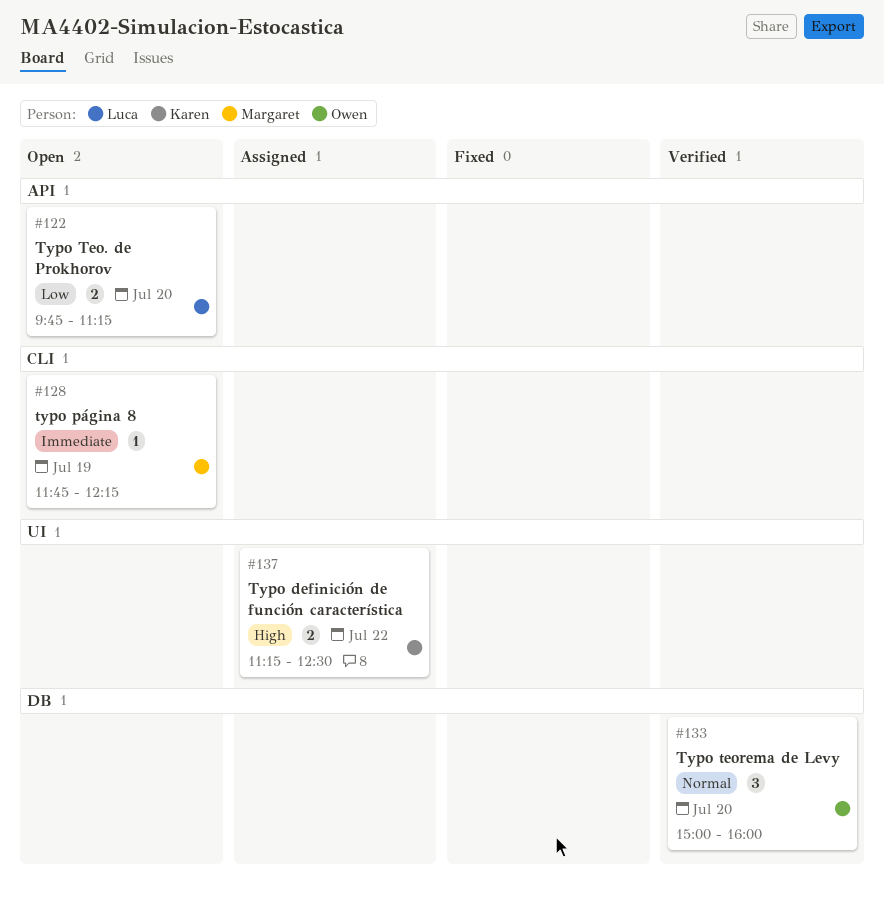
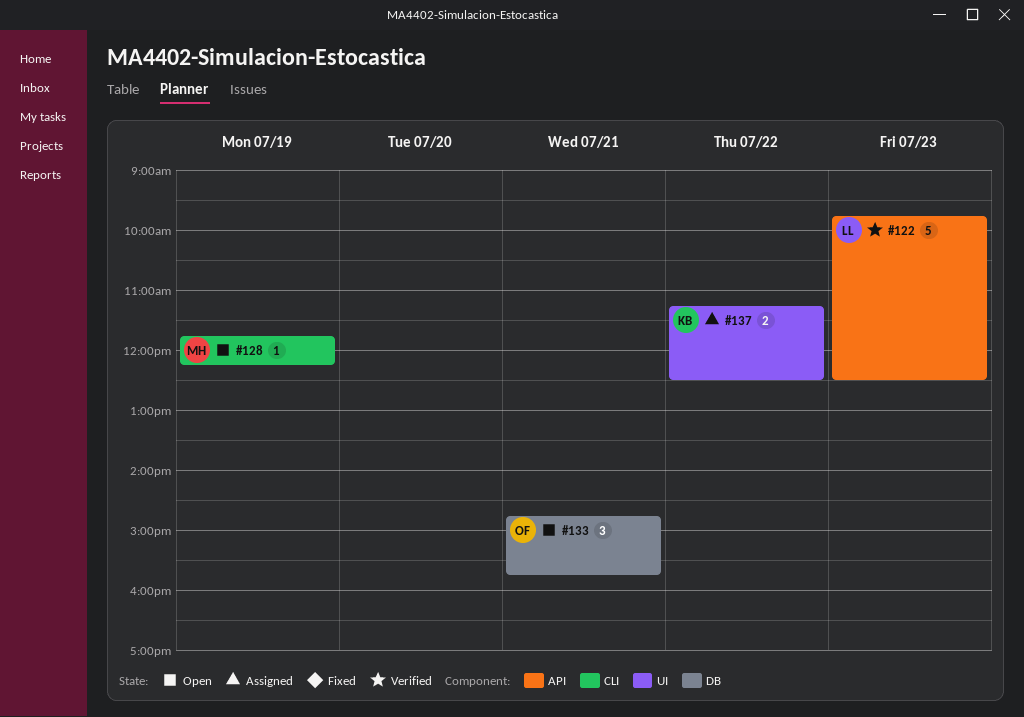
#122, status: Open -> Verified
#122, estimate: 2 -> 5
#122, day: Jul 20 -> Jul 23
#122, ends: 11:15 -> 12:30
#133, status: Verified -> Open
#133, day: Jul 20 -> Jul 21
#133, begins: 15:00 -> 14:45
#133, ends: 16:00 -> 15:45

